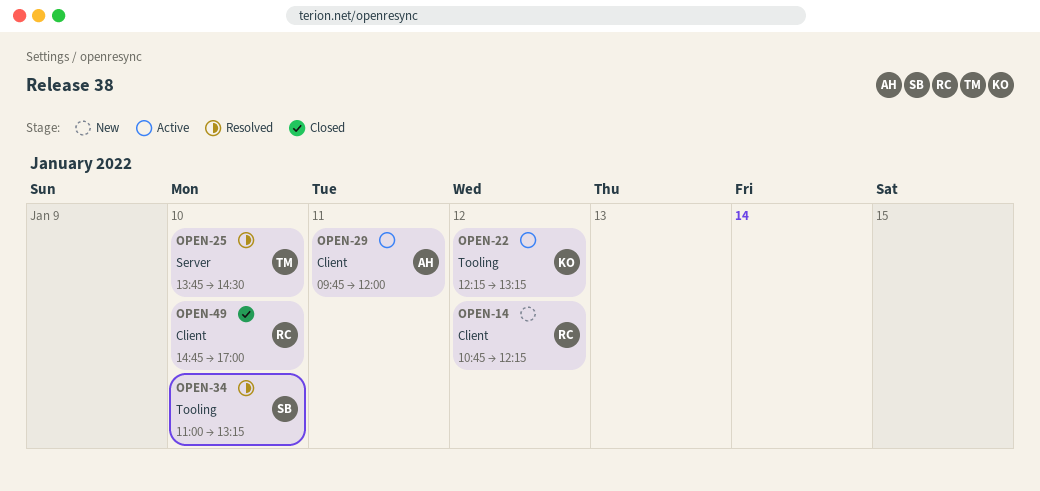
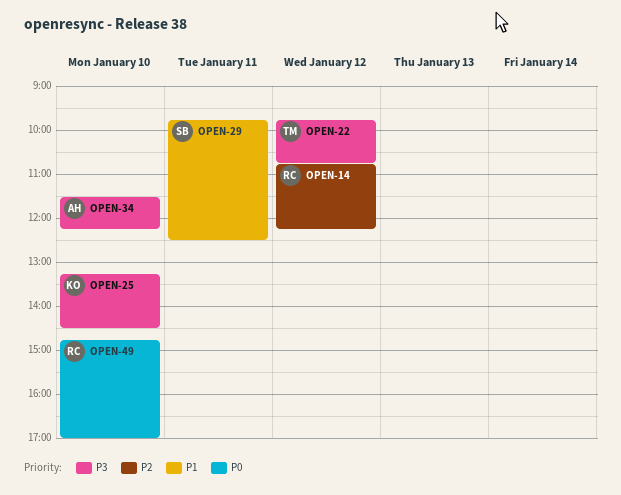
OPEN-22, owner: KO -> TM
OPEN-22, begins: 12:15 -> 09:45
OPEN-22, ends: 13:15 -> 10:45
OPEN-25, owner: TM -> KO
OPEN-25, begins: 13:45 -> 13:15
OPEN-29, owner: AH -> SB
OPEN-29, ends: 12:00 -> 12:30
OPEN-34, owner: SB -> AH
OPEN-34, begins: 11:00 -> 11:30
OPEN-34, ends: 13:15 -> 12:15

